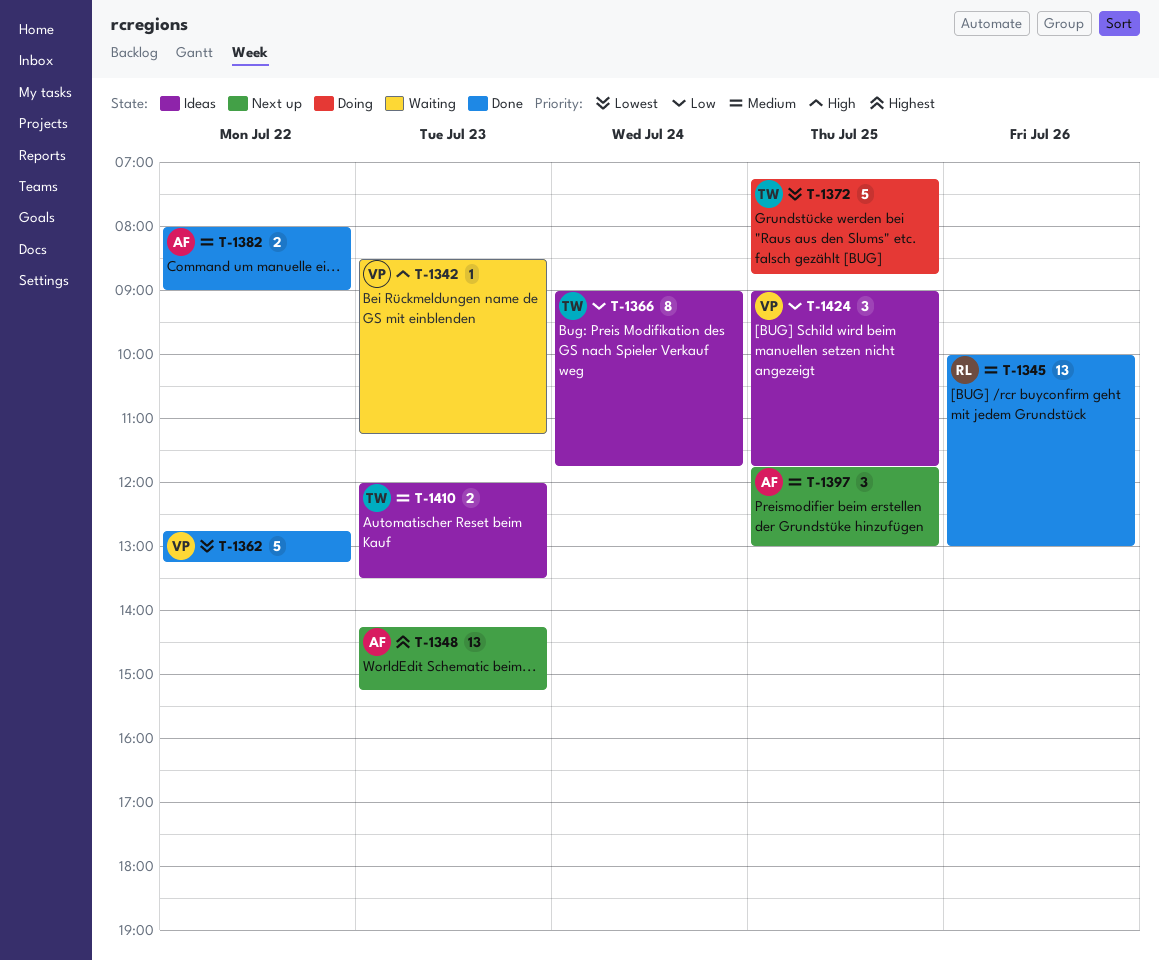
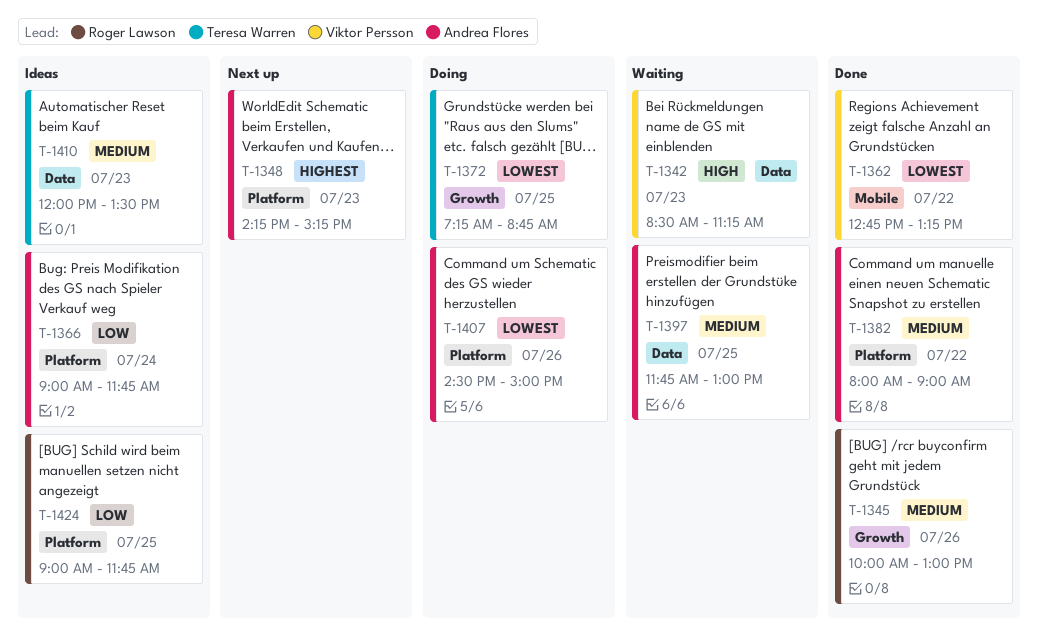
T-1366, owner: Teresa Warren -> Andrea Flores
T-1397, status: Next up -> Waiting
T-1407: none -> present
T-1424, owner: Viktor Persson -> Roger Lawson

